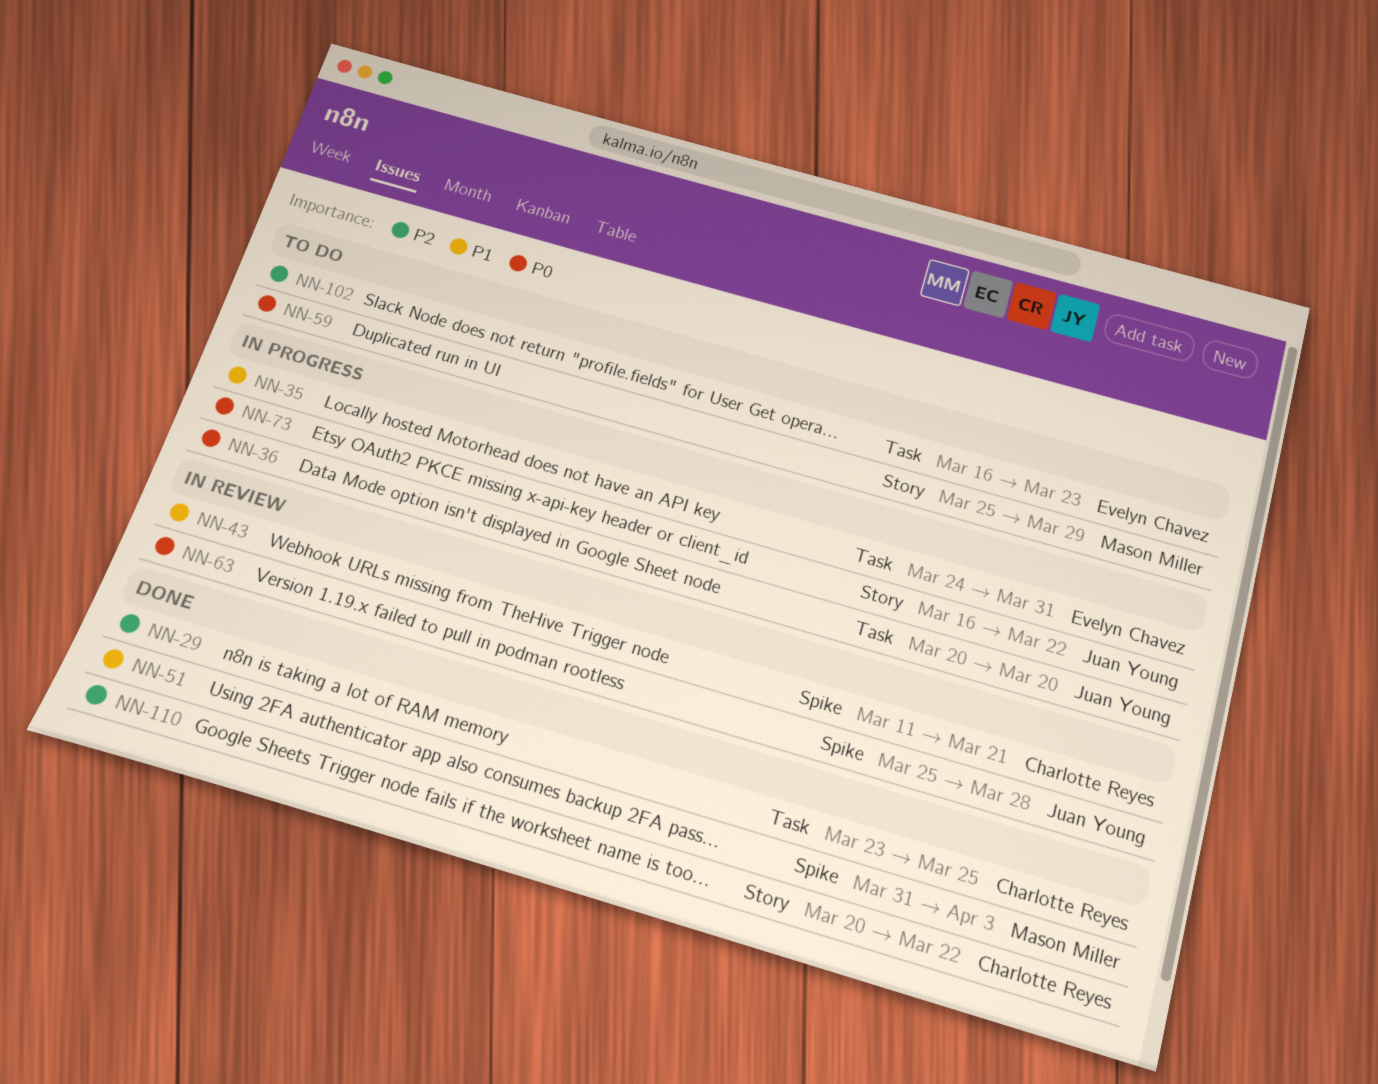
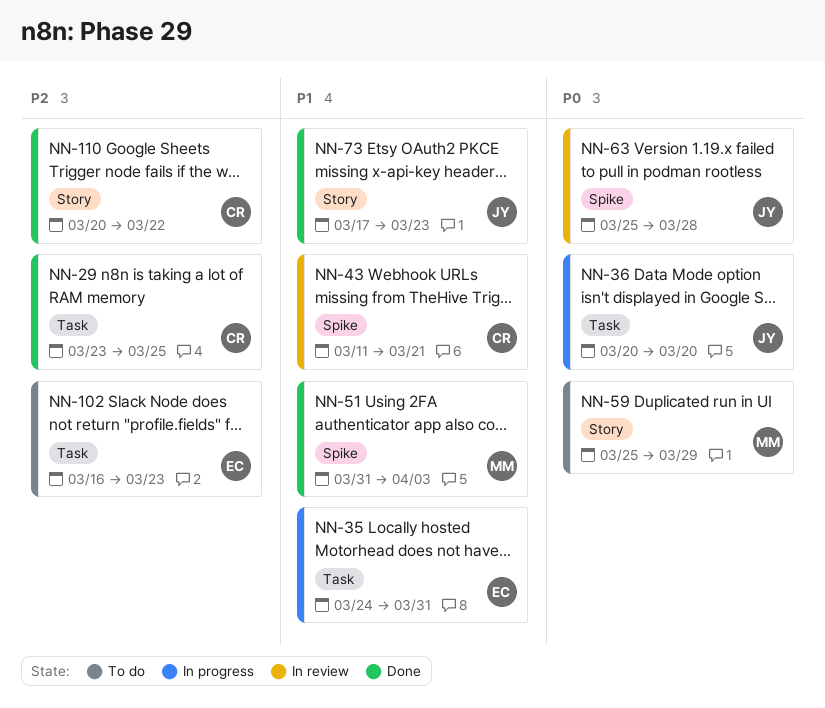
NN-73, status: In progress -> Done
NN-73, priority: P0 -> P1
NN-73, start: Mar 16 -> Mar 17
NN-73, due: Mar 22 -> Mar 23

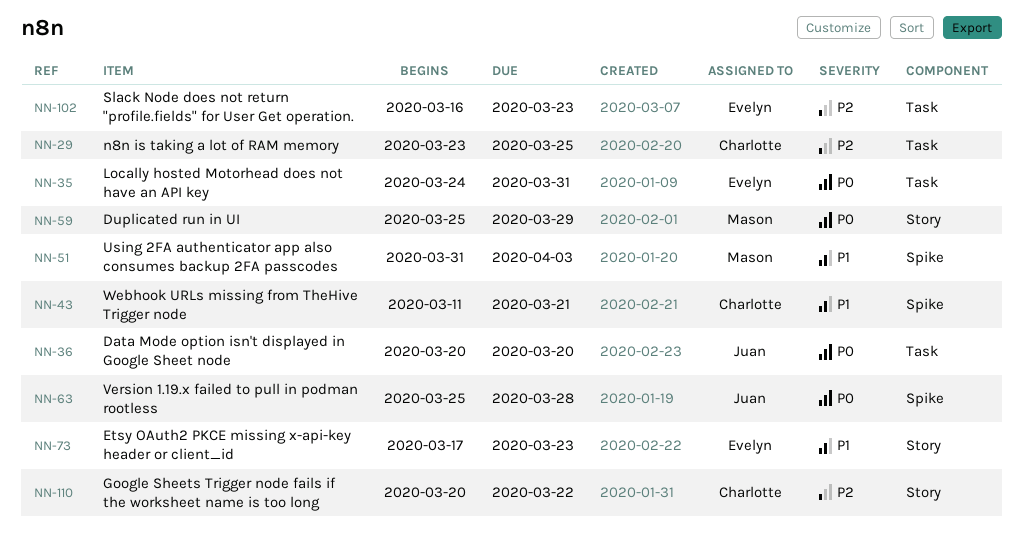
NN-35, priority: P1 -> P0
NN-73, owner: Juan -> Evelyn

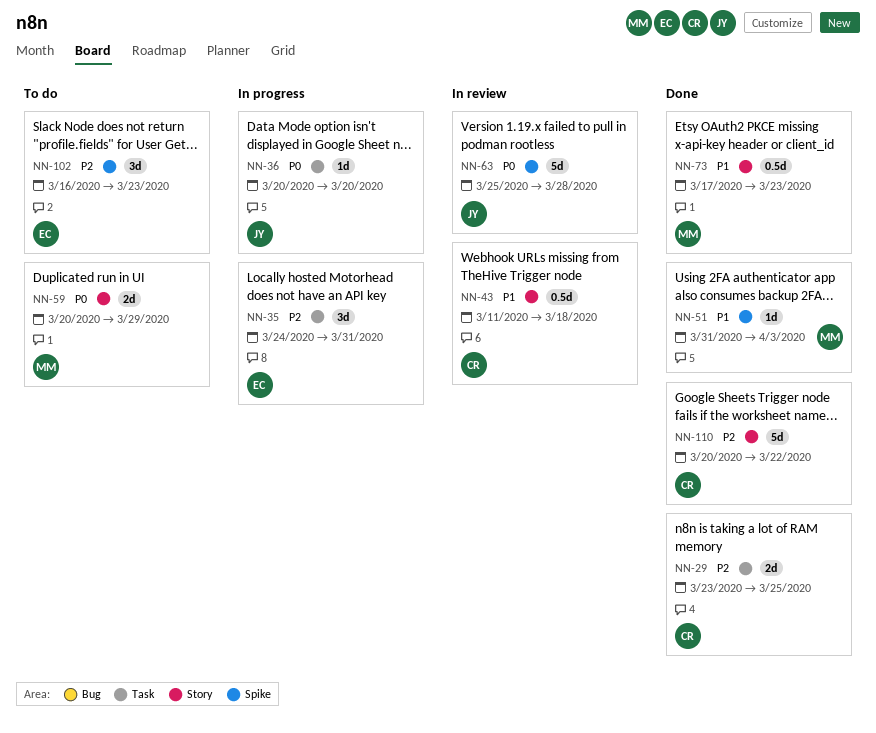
NN-35, priority: P0 -> P2
NN-43, label: Spike -> Story
NN-43, due: Mar 21 -> Mar 18
NN-59, start: Mar 25 -> Mar 20
NN-73, owner: Evelyn -> Mason
NN-102, label: Task -> Spike

